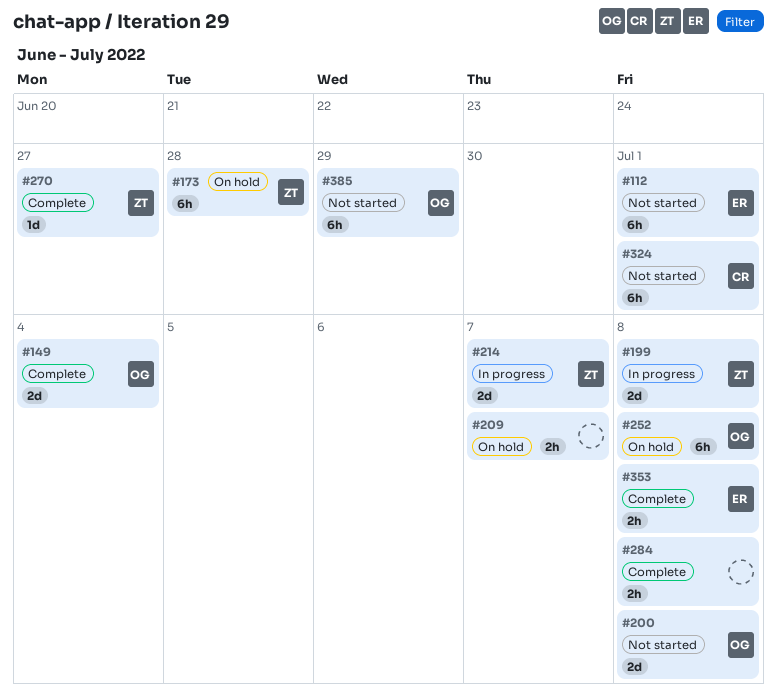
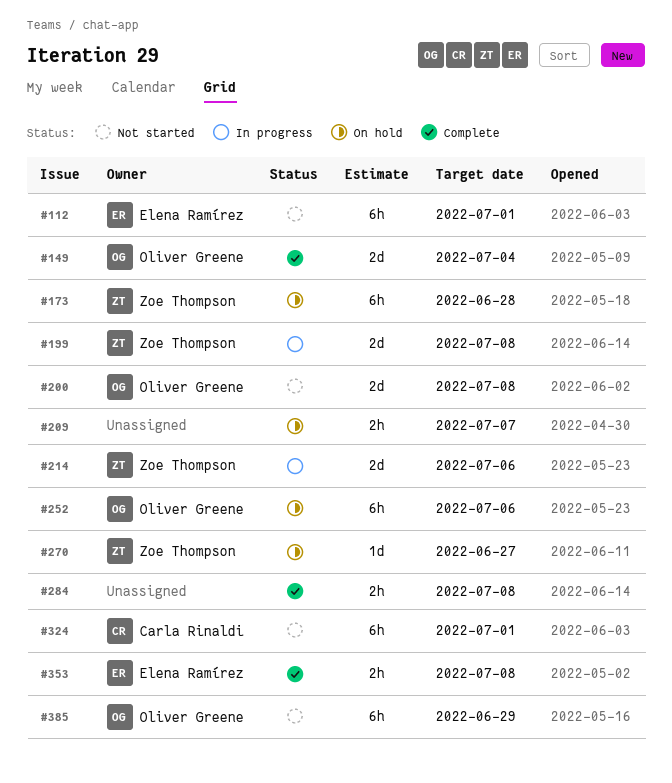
#214, due: Jul 7 -> Jul 6
#252, due: Jul 8 -> Jul 6
#270, status: Complete -> On hold

